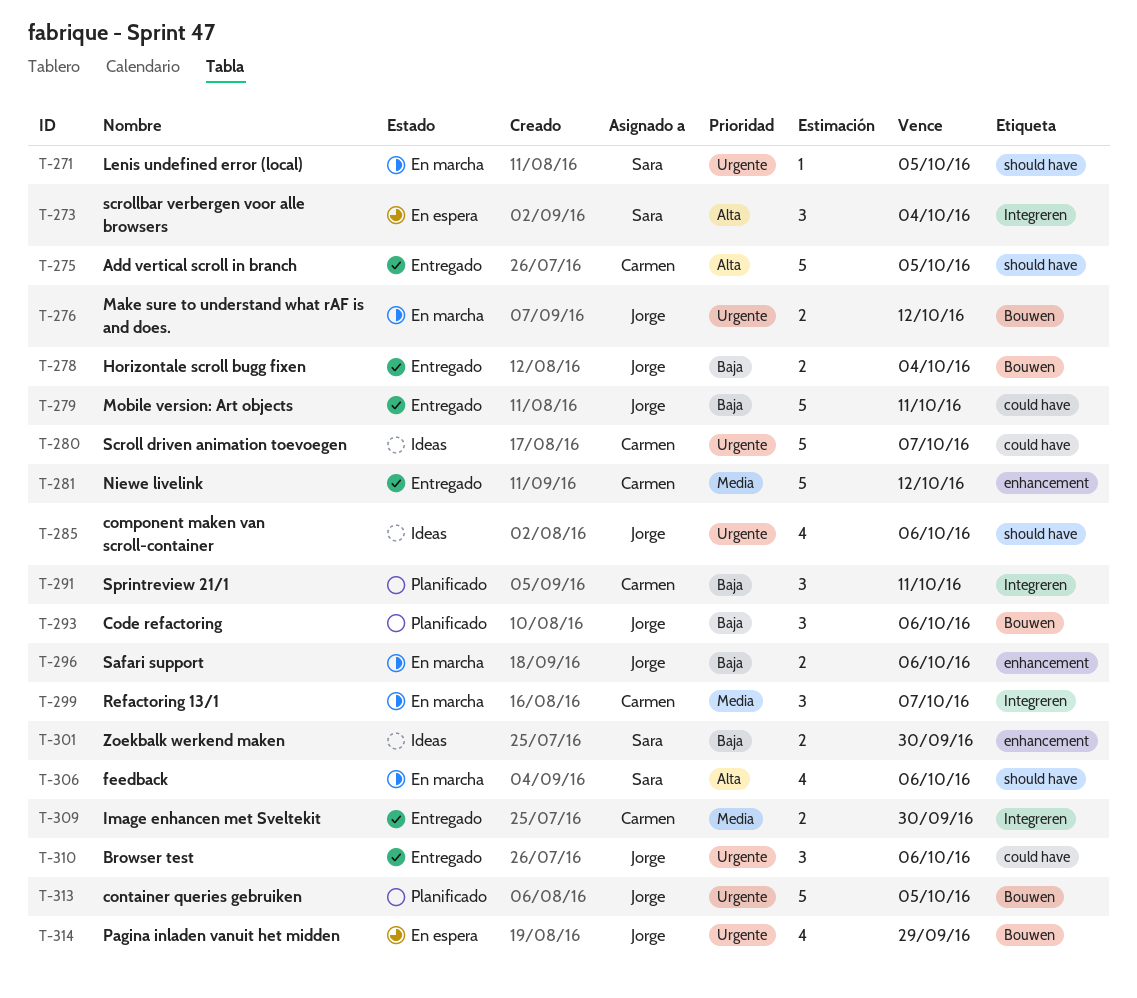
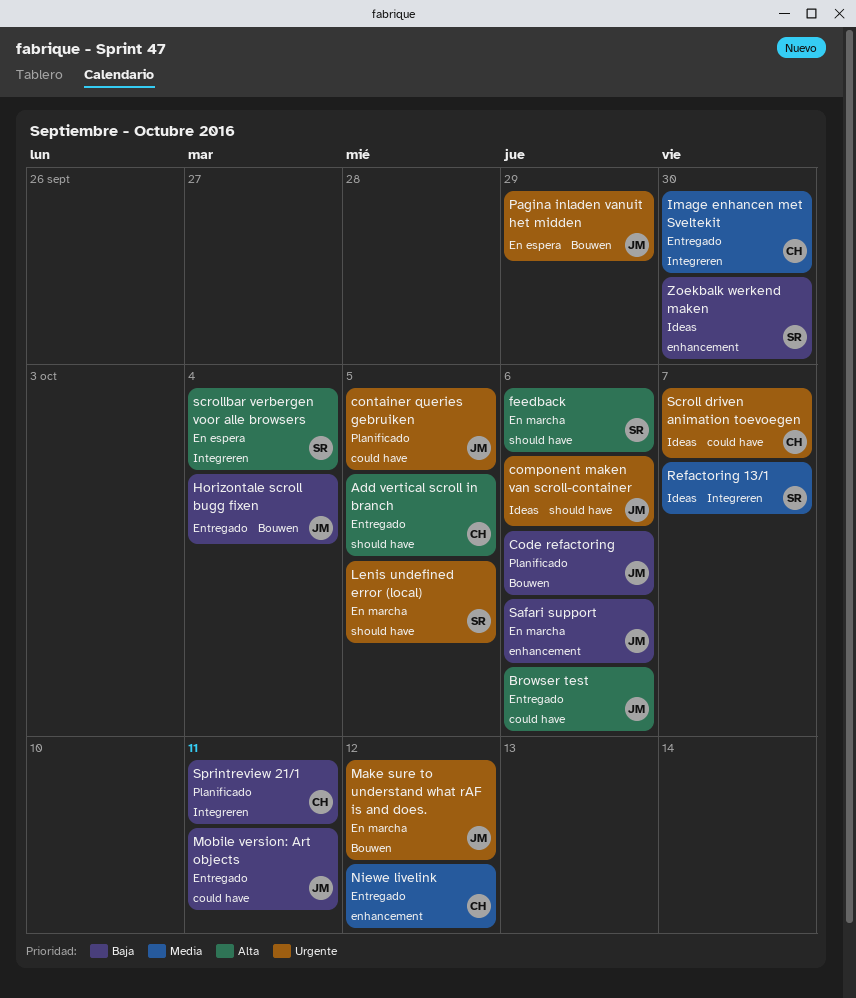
Browser test, priority: Urgente -> Alta
container queries gebruiken, label: Bouwen -> could have
Refactoring 13/1, status: En marcha -> Ideas
Refactoring 13/1, owner: Carmen -> Sara

